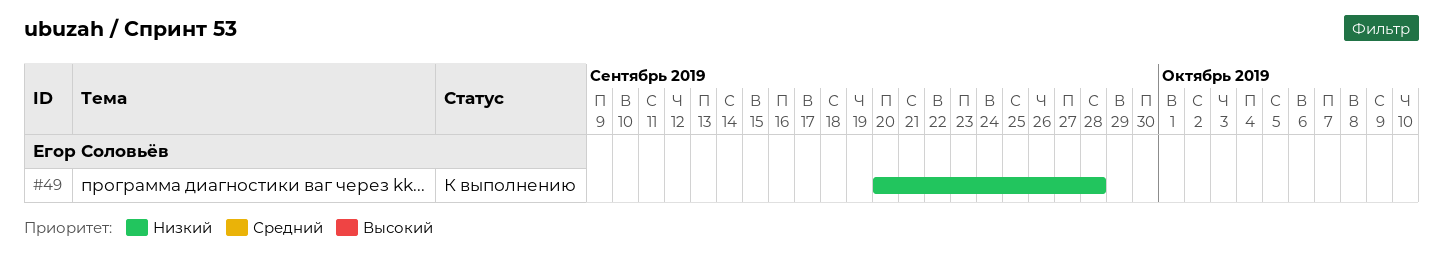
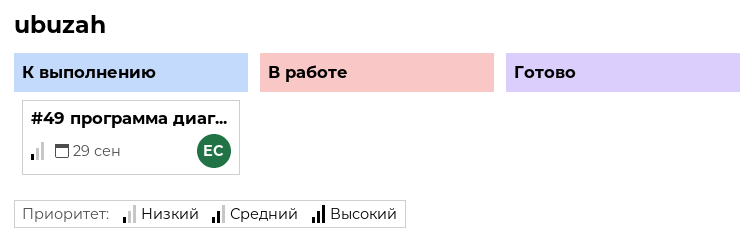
#49, due: Sep 28 -> Sep 29

